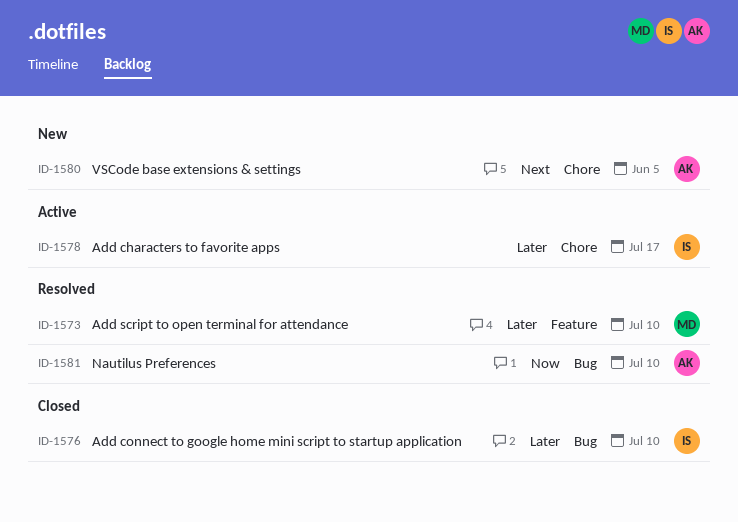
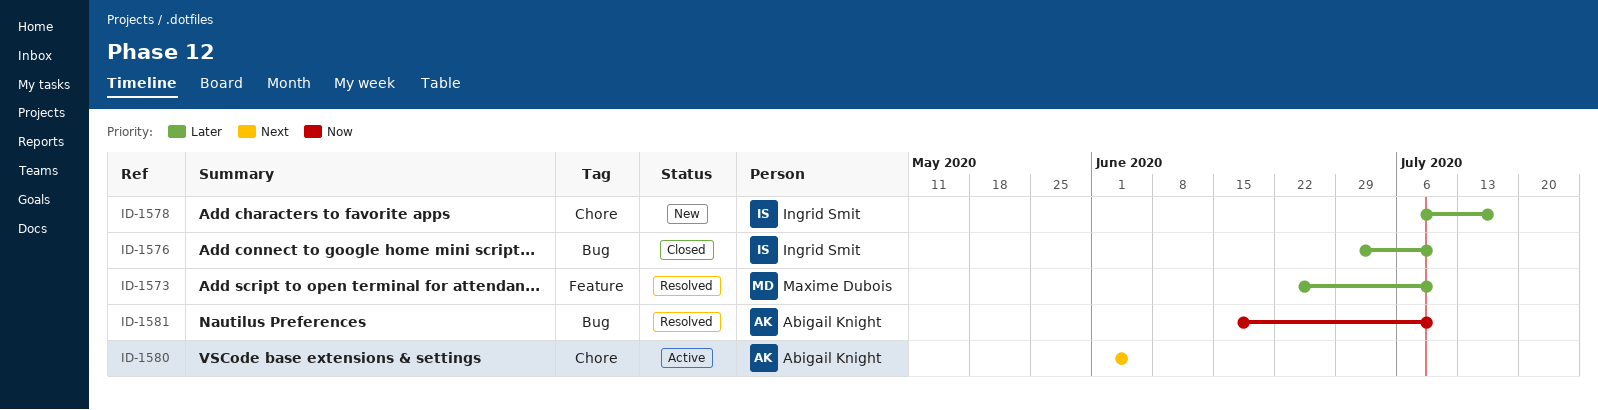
ID-1578, status: Active -> New
ID-1580, status: New -> Active

